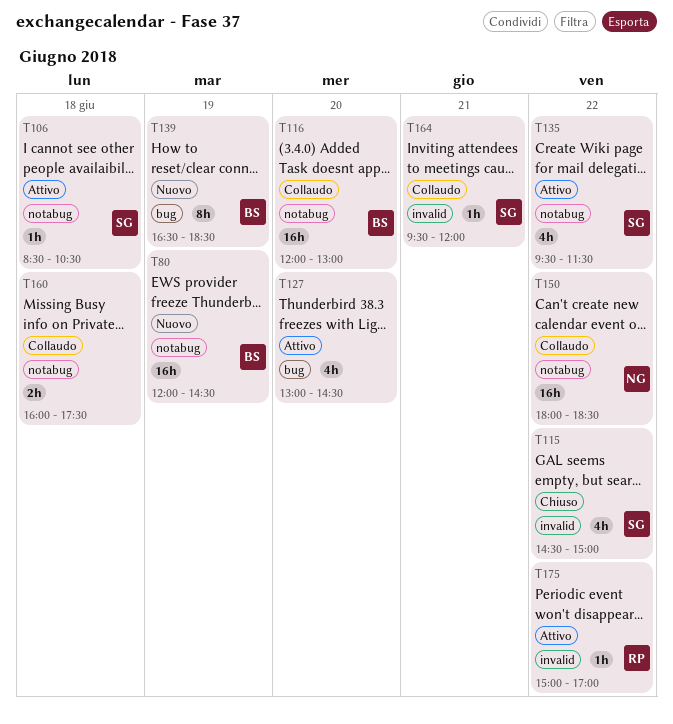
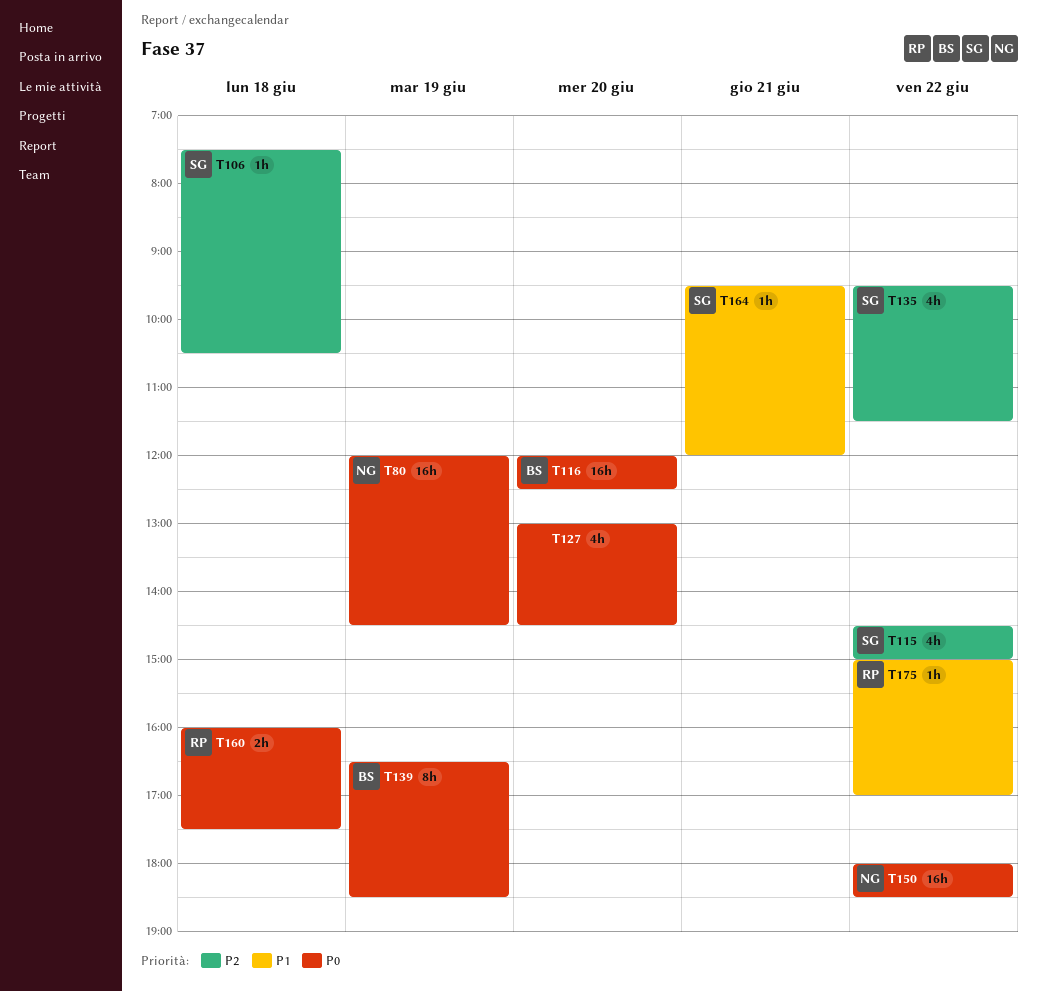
T80, owner: BS -> NG
T106, begins: 08:30 -> 07:30
T116, ends: 13:00 -> 12:30
T160, owner: none -> RP

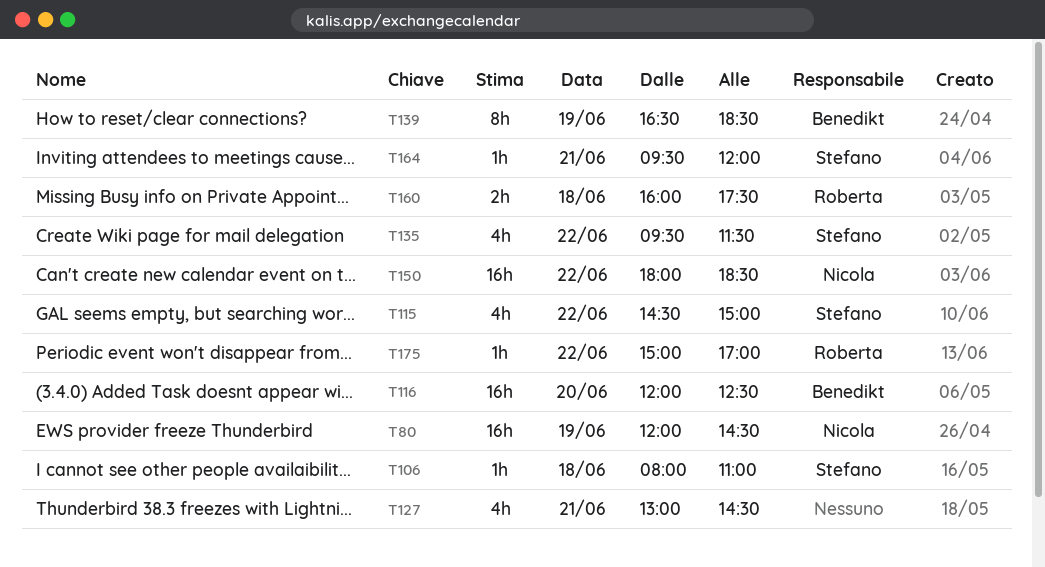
T106, begins: 07:30 -> 08:00
T106, ends: 10:30 -> 11:00
T127, day: Jun 20 -> Jun 21

